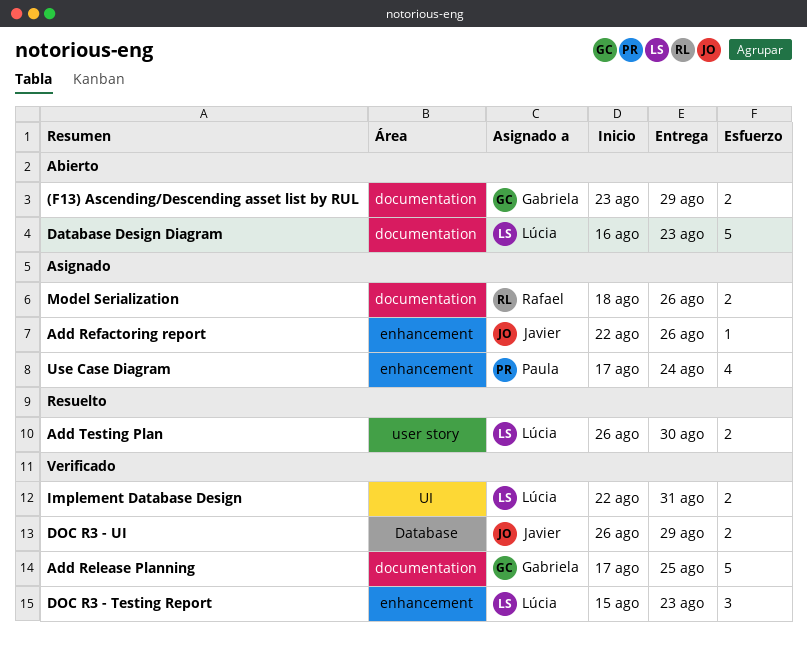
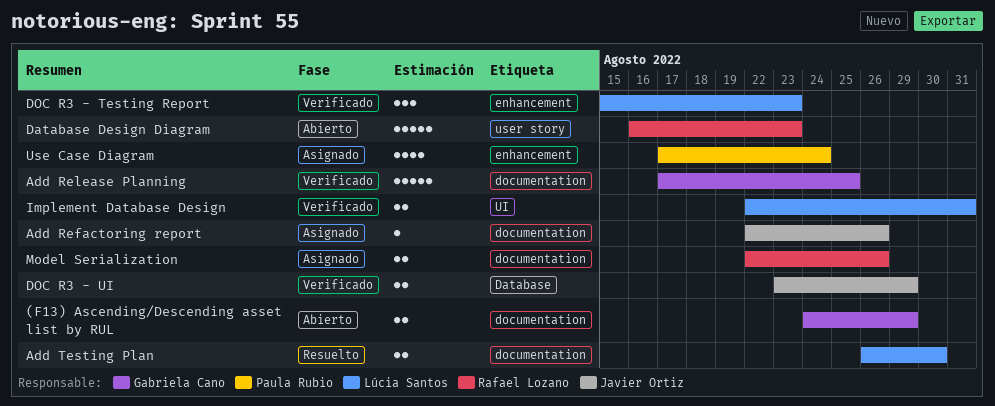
(F13) Ascending/Descending asset list by RUL, start: Aug 23 -> Aug 24
Add Refactoring report, label: enhancement -> documentation
Add Testing Plan, label: user story -> documentation
Database Design Diagram, owner: Lúcia Santos -> Rafael Lozano
Database Design Diagram, label: documentation -> user story
DOC R3 - UI, start: Aug 26 -> Aug 23
Model Serialization, start: Aug 18 -> Aug 22

